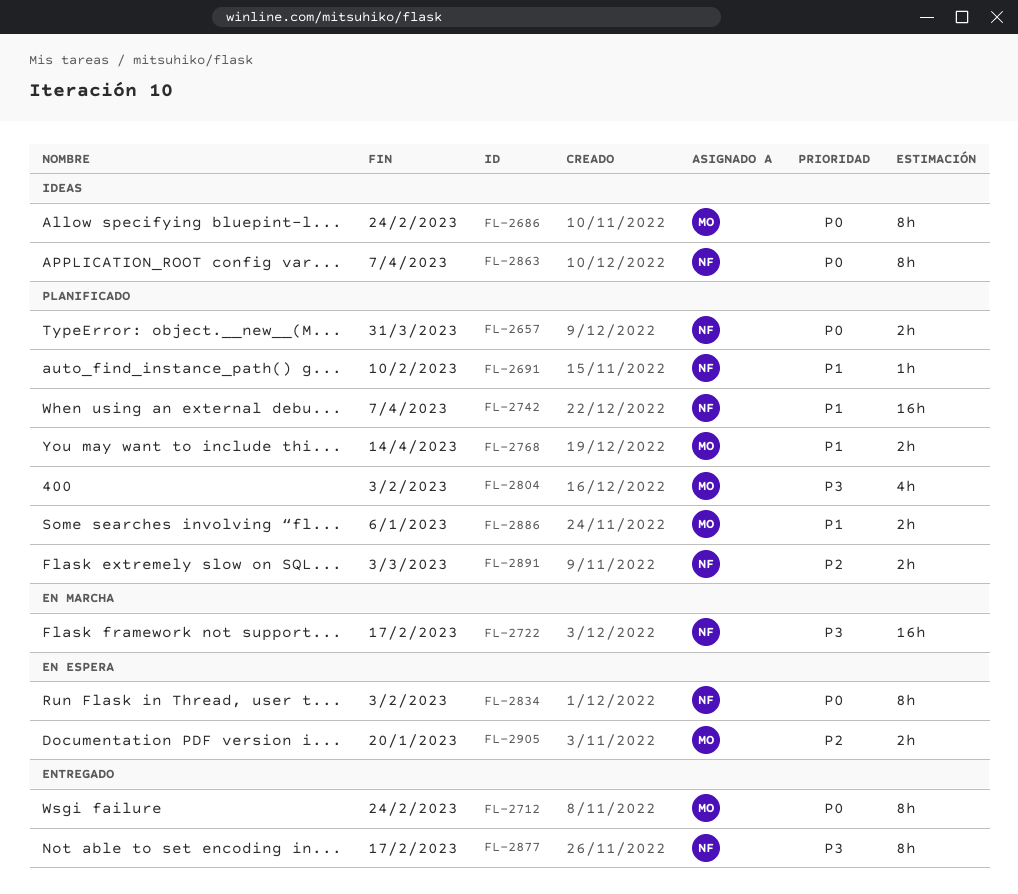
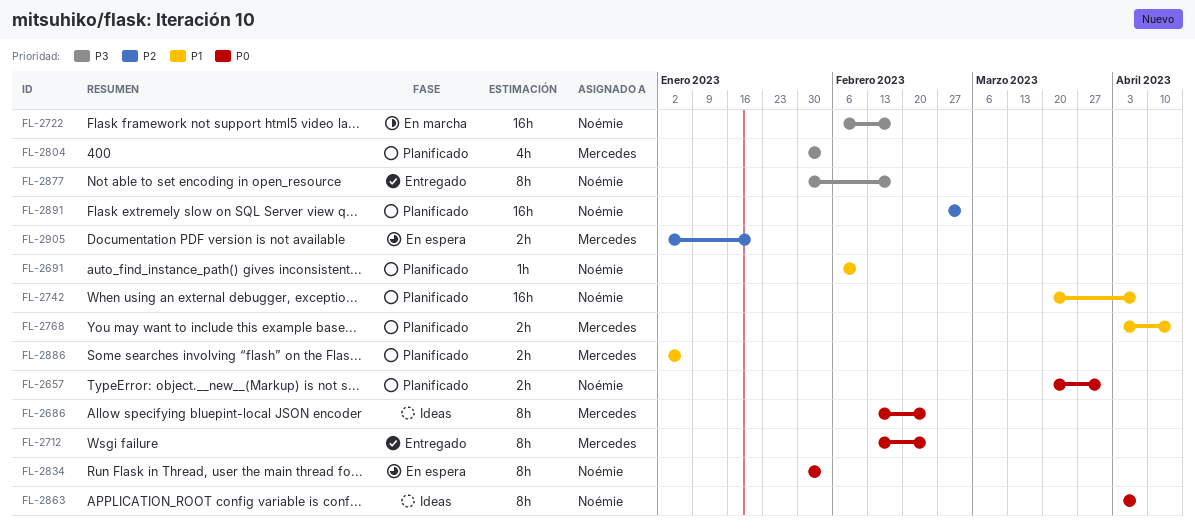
FL-2891, estimate: 2h -> 16h

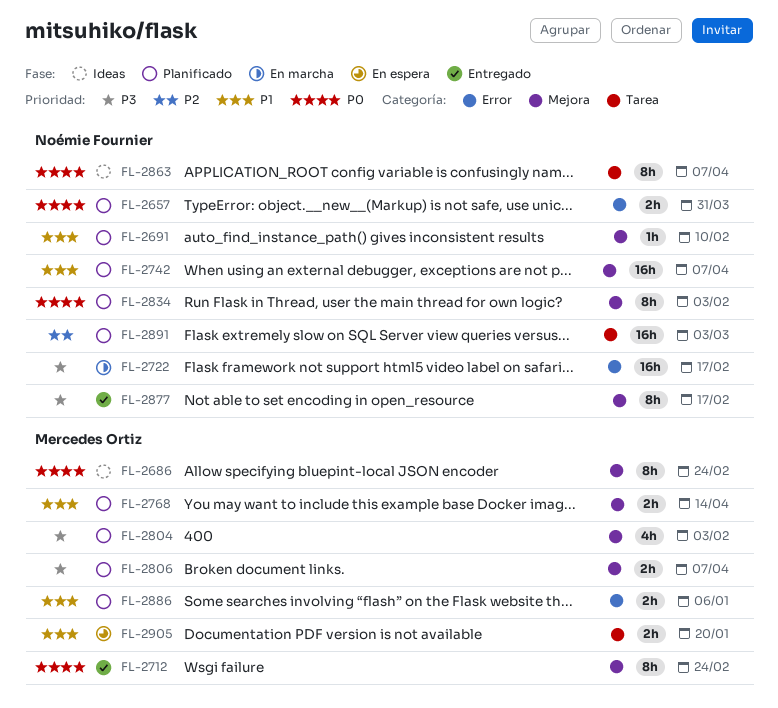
FL-2806: none -> present
FL-2834, status: En espera -> Planificado
FL-2905, priority: P2 -> P1

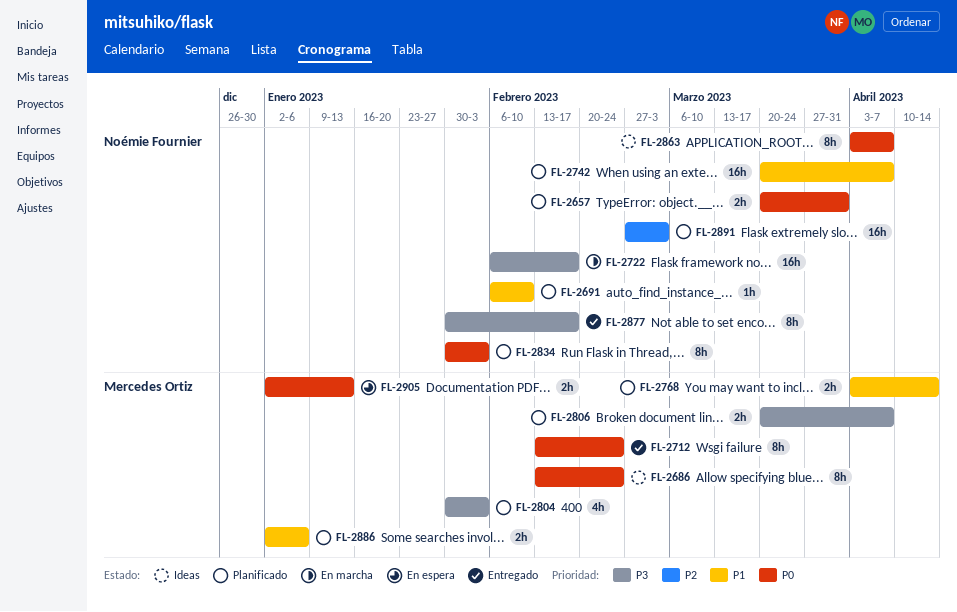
FL-2905, priority: P1 -> P0
FL-2905, due: Jan 20 -> Jan 13

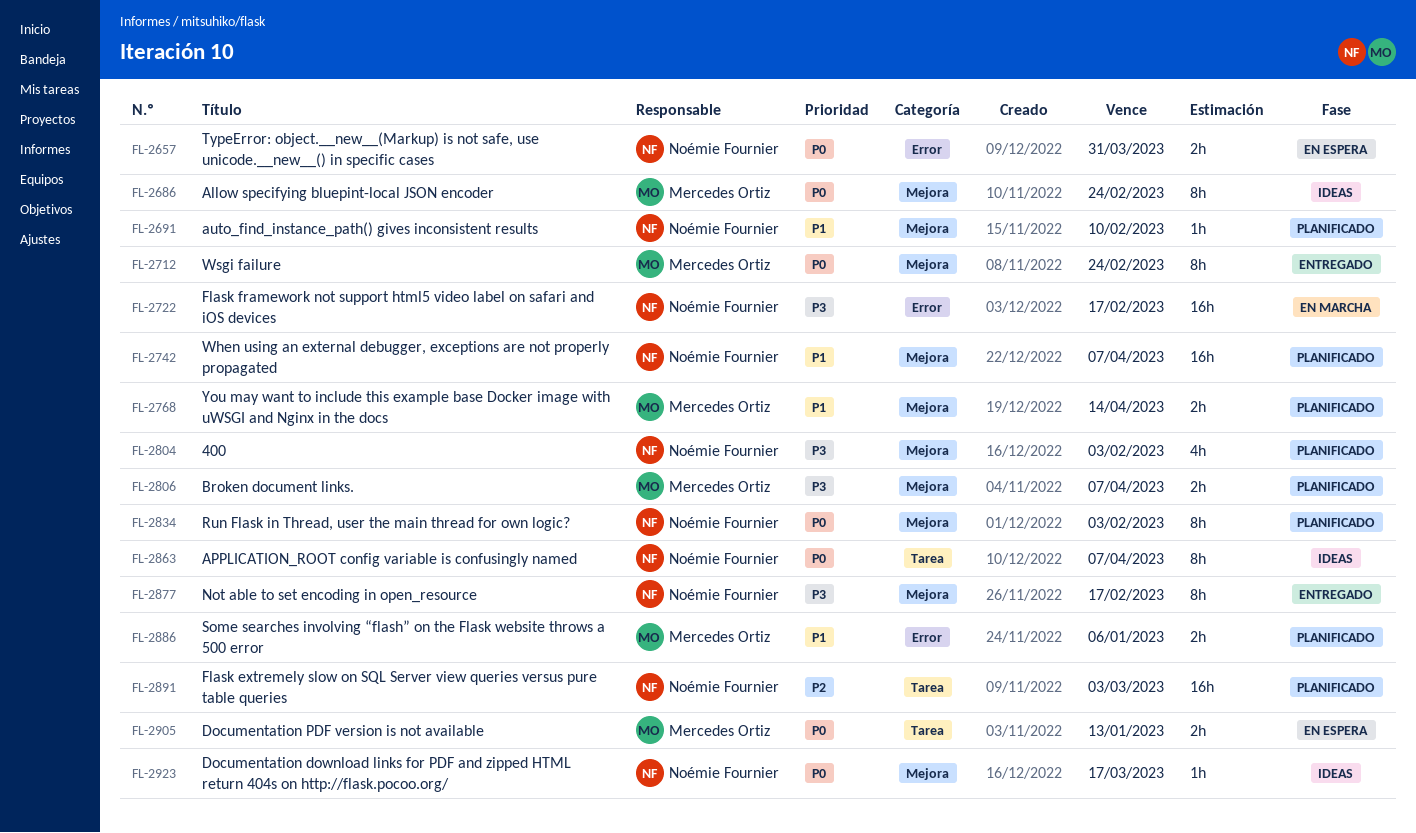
FL-2657, status: Planificado -> En espera
FL-2804, owner: Mercedes Ortiz -> Noémie Fournier
FL-2923: none -> present

